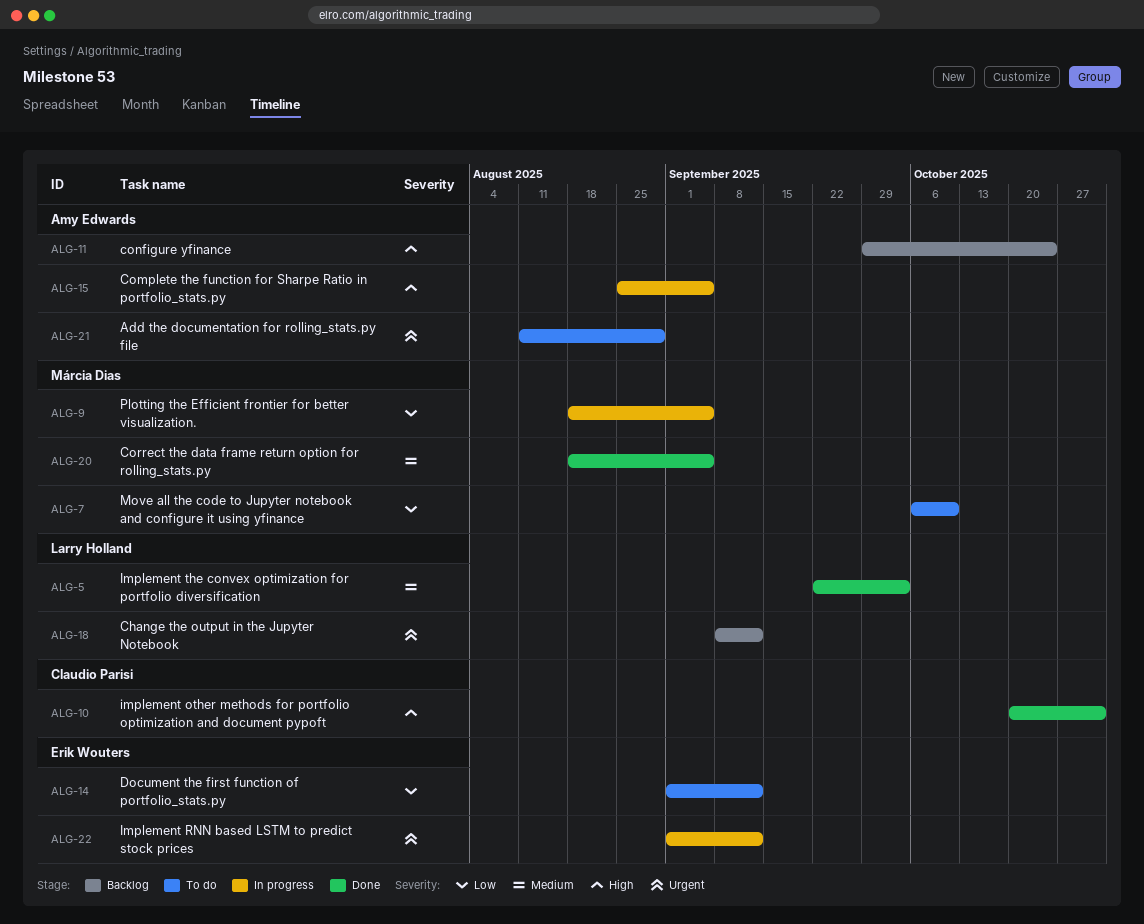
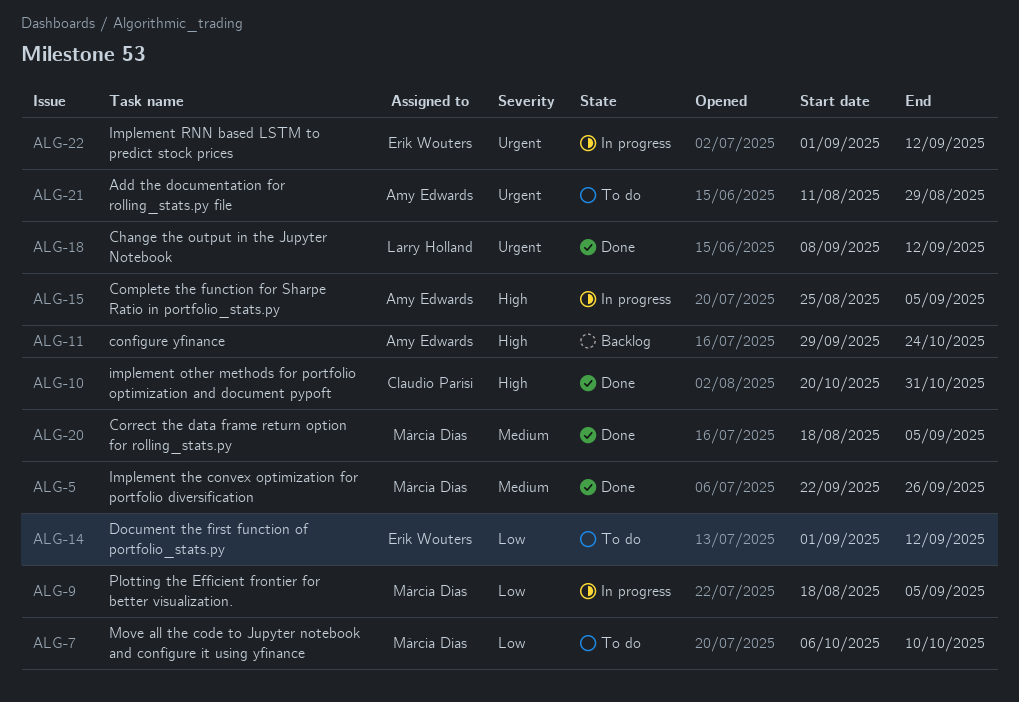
ALG-5, owner: Larry Holland -> Márcia Dias
ALG-5, due: Oct 3 -> Sep 26
ALG-18, status: Backlog -> Done

